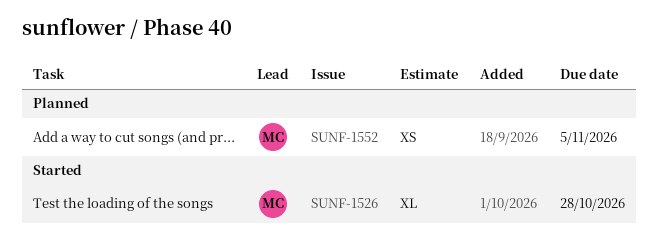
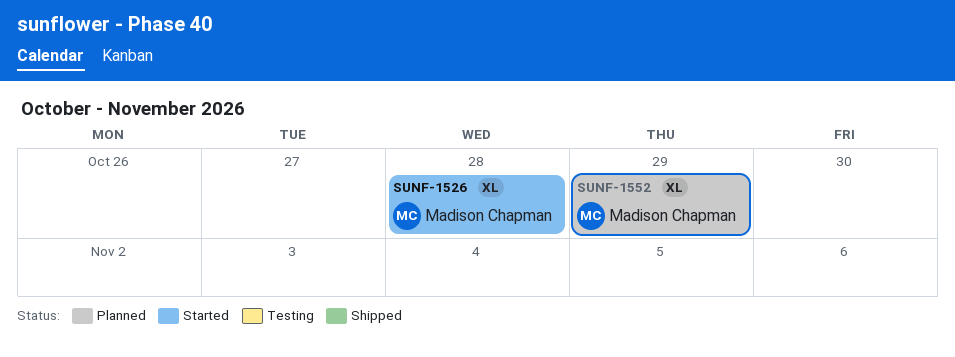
SUNF-1552, estimate: XS -> XL
SUNF-1552, due: Nov 5 -> Oct 29

